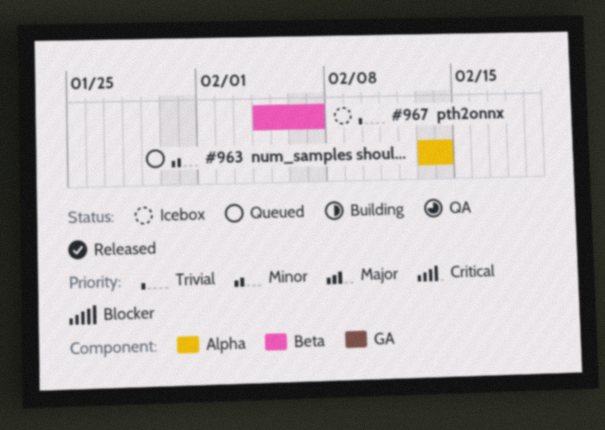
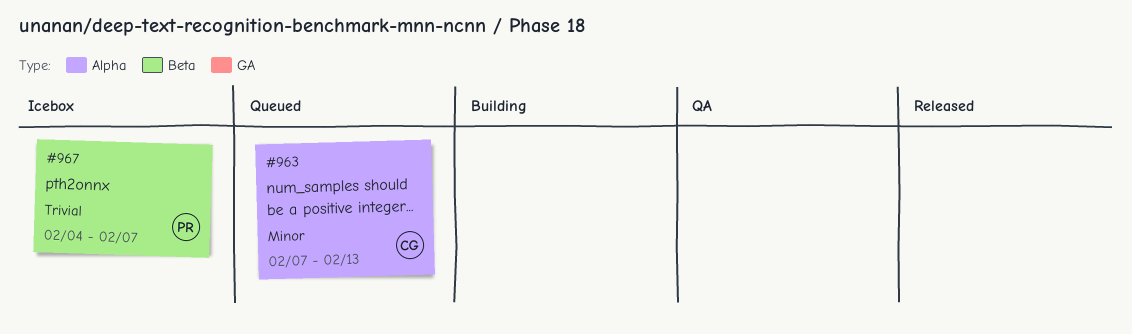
#963, start: Feb 13 -> Feb 7
#963, due: Feb 14 -> Feb 13

